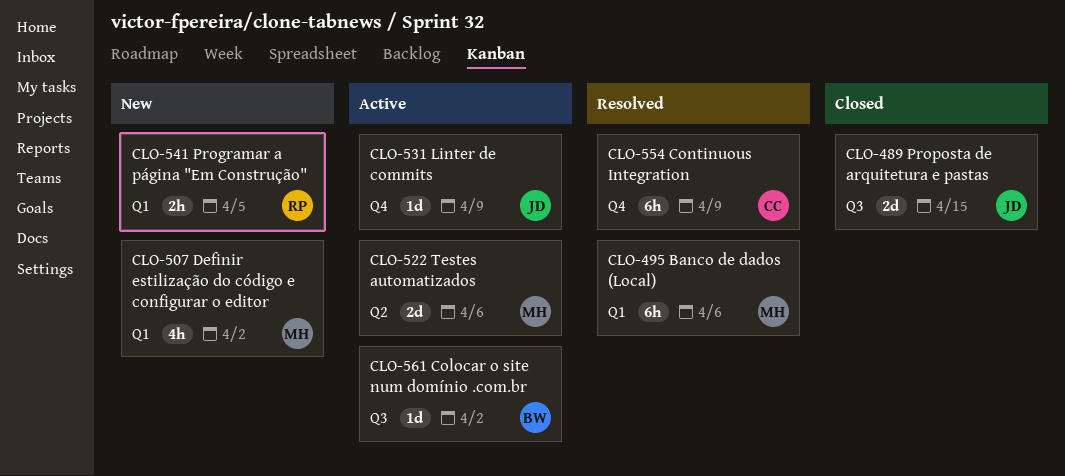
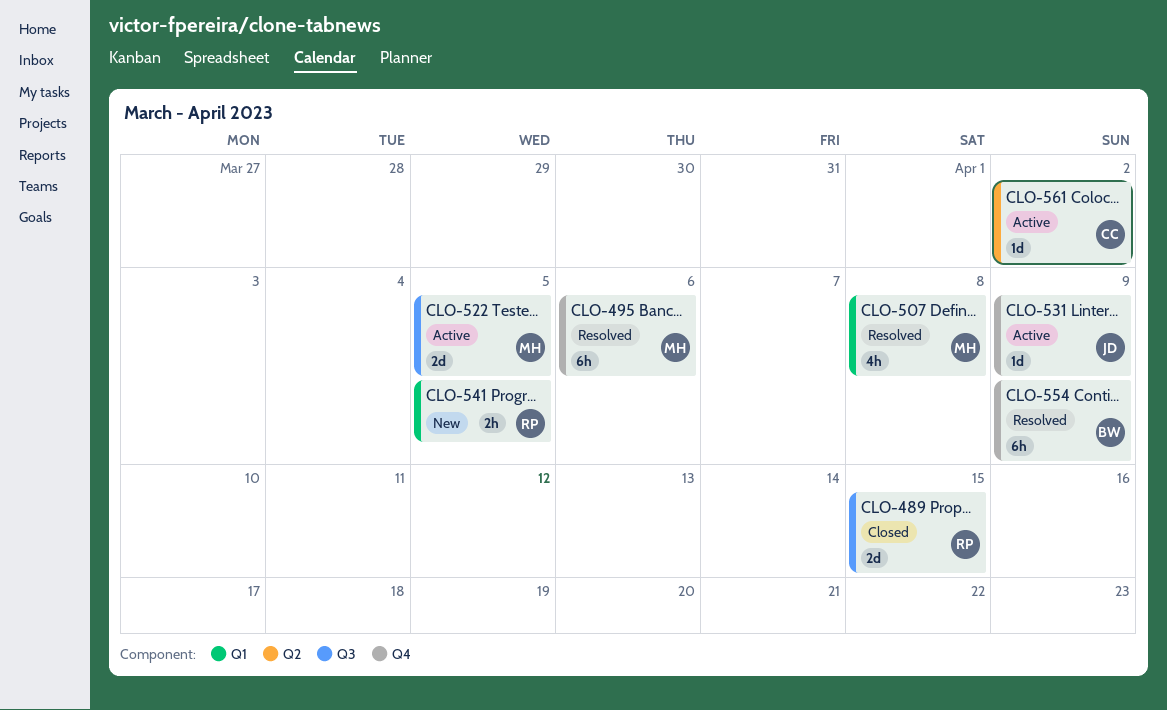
CLO-489, owner: JD -> RP
CLO-495, label: Q1 -> Q4
CLO-507, status: New -> Resolved
CLO-507, due: Apr 2 -> Apr 8
CLO-522, label: Q2 -> Q3
CLO-522, due: Apr 6 -> Apr 5
CLO-554, owner: CC -> BW
CLO-561, owner: BW -> CC
CLO-561, label: Q3 -> Q2

